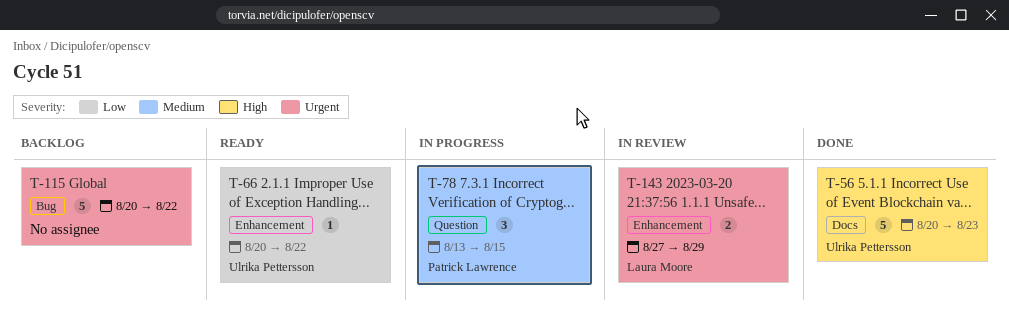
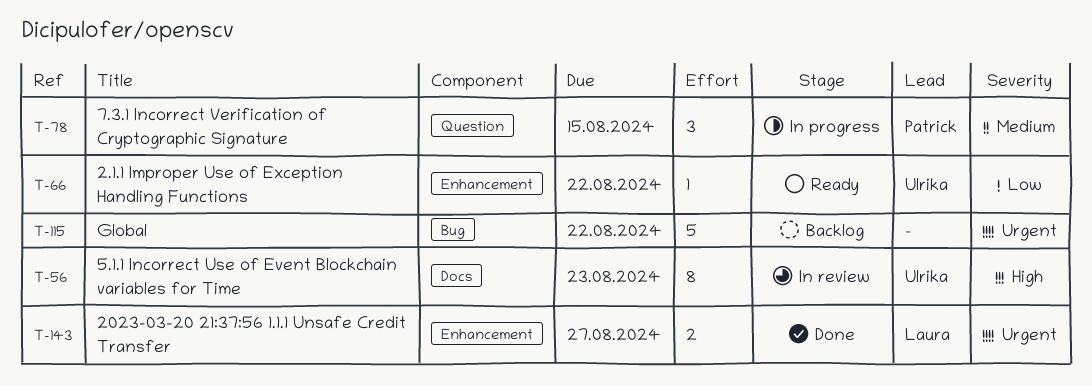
T-56, status: Done -> In review
T-56, estimate: 5 -> 8
T-143, status: In review -> Done
T-143, due: Aug 29 -> Aug 27

